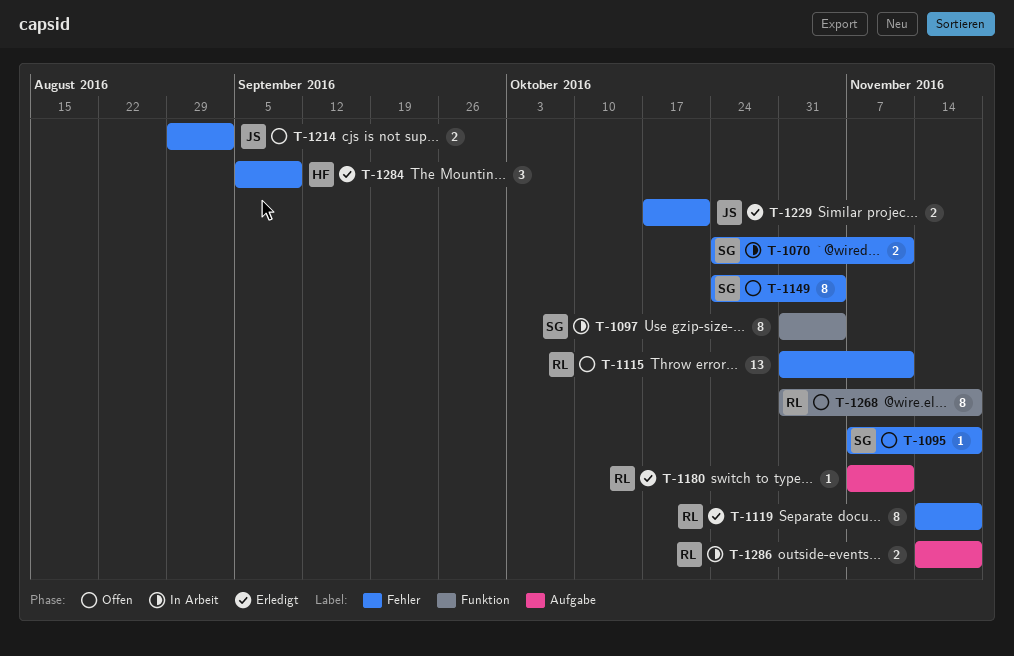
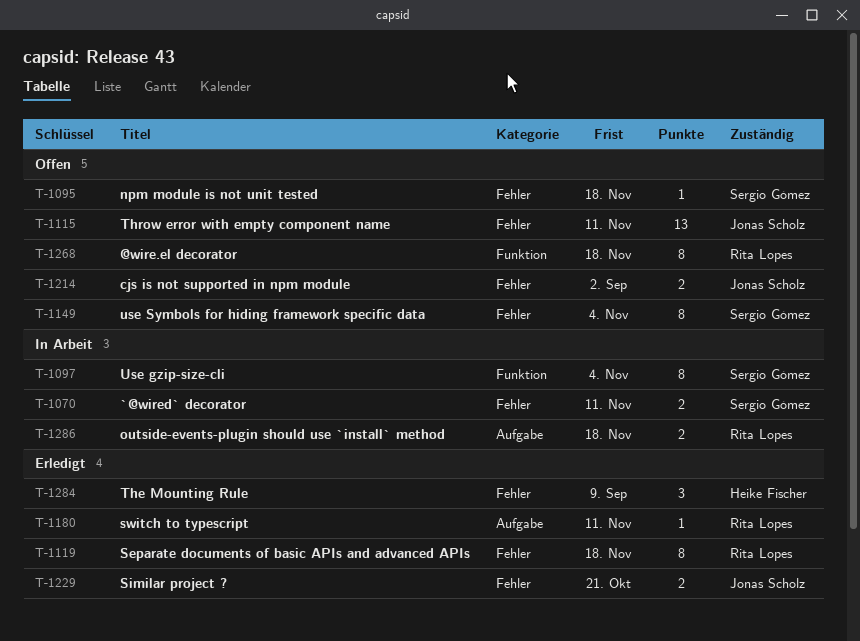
T-1115, owner: Rita Lopes -> Jonas Scholz

